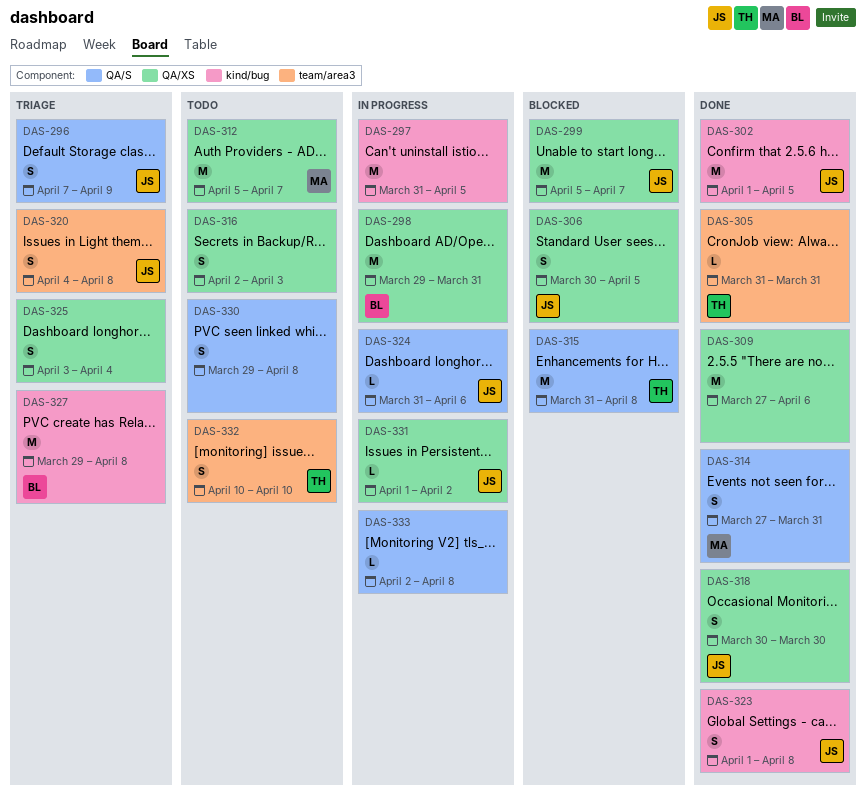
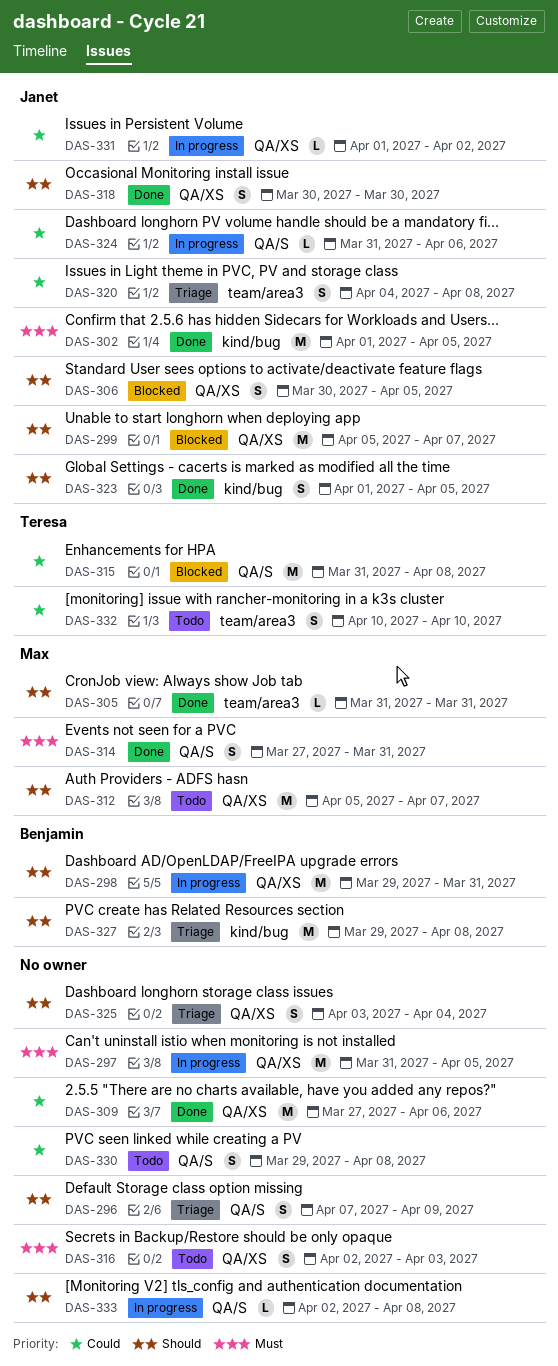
DAS-296, owner: Janet -> none
DAS-297, label: kind/bug -> QA/XS
DAS-305, owner: Teresa -> Max
DAS-323, due: Apr 8 -> Apr 5

